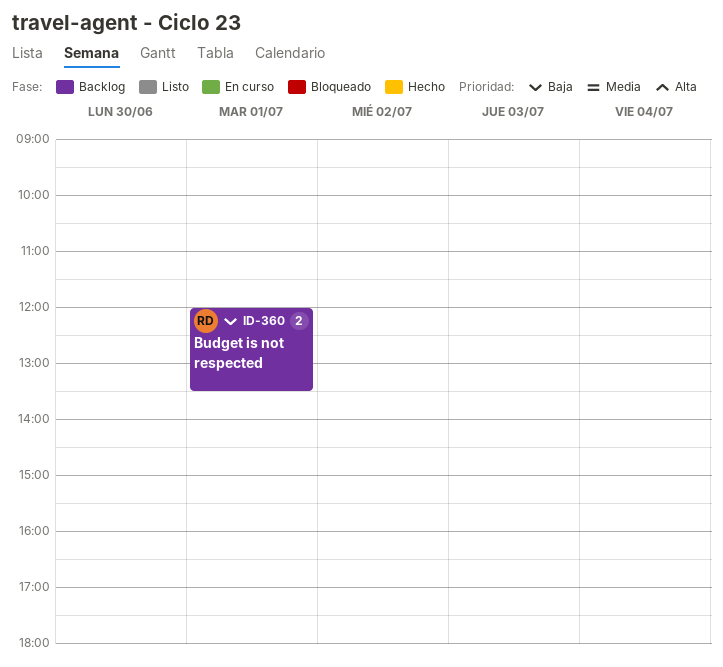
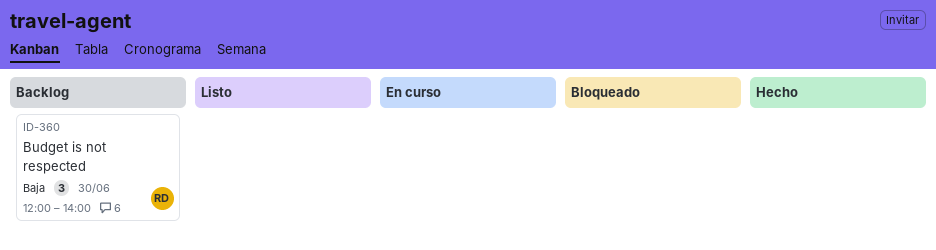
ID-360, estimate: 2 -> 3
ID-360, day: Jul 1 -> Jun 30
ID-360, ends: 13:30 -> 14:00

